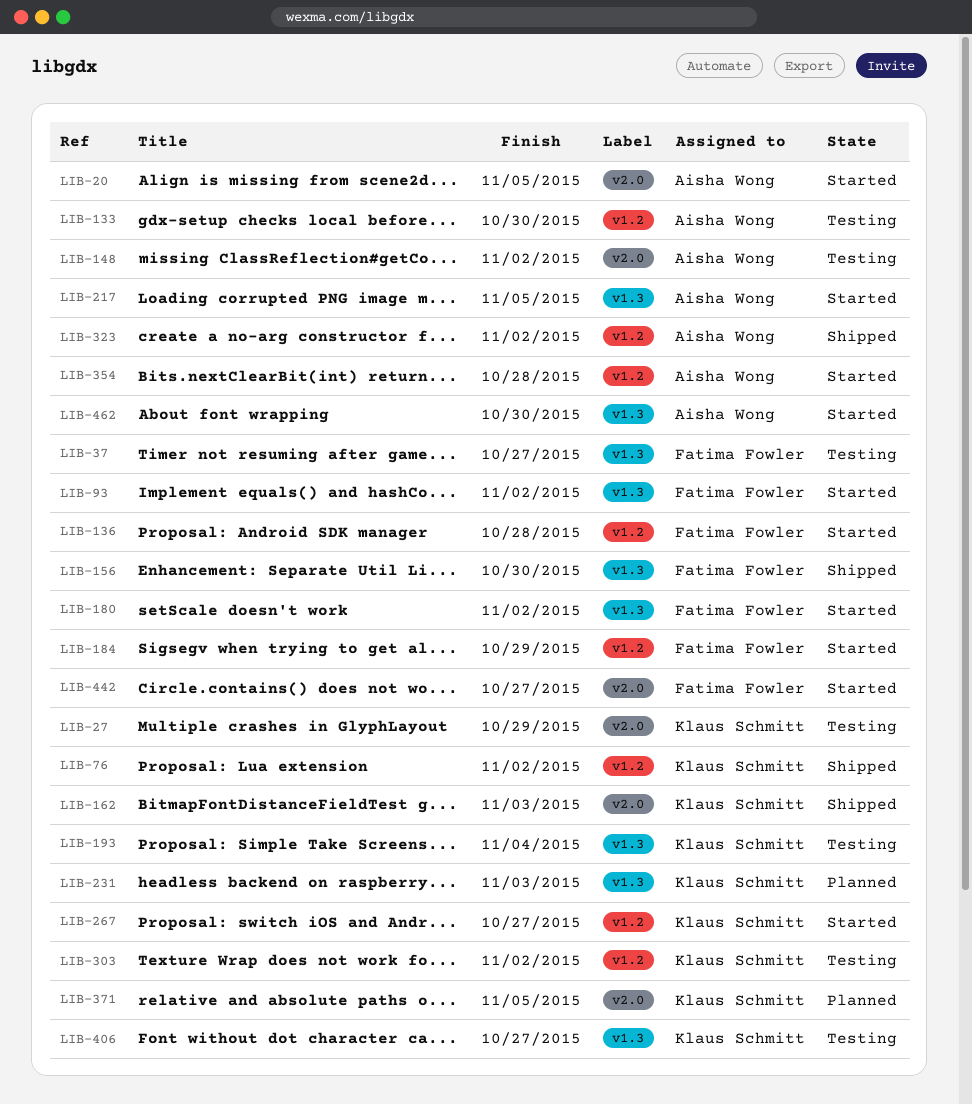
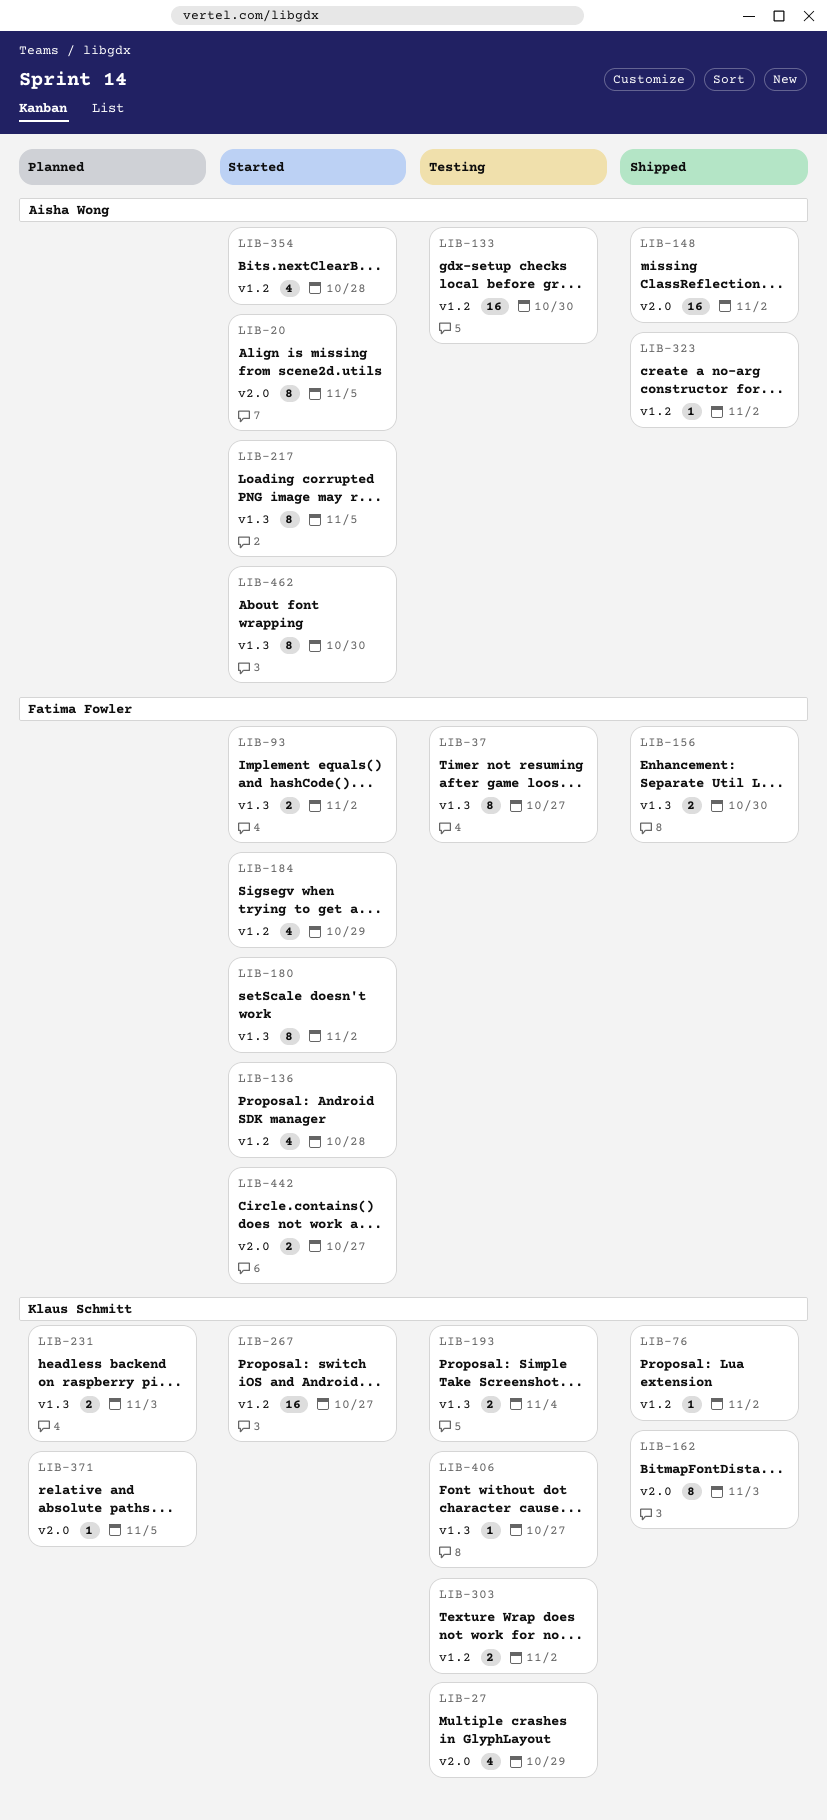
LIB-148, status: Testing -> Shipped

